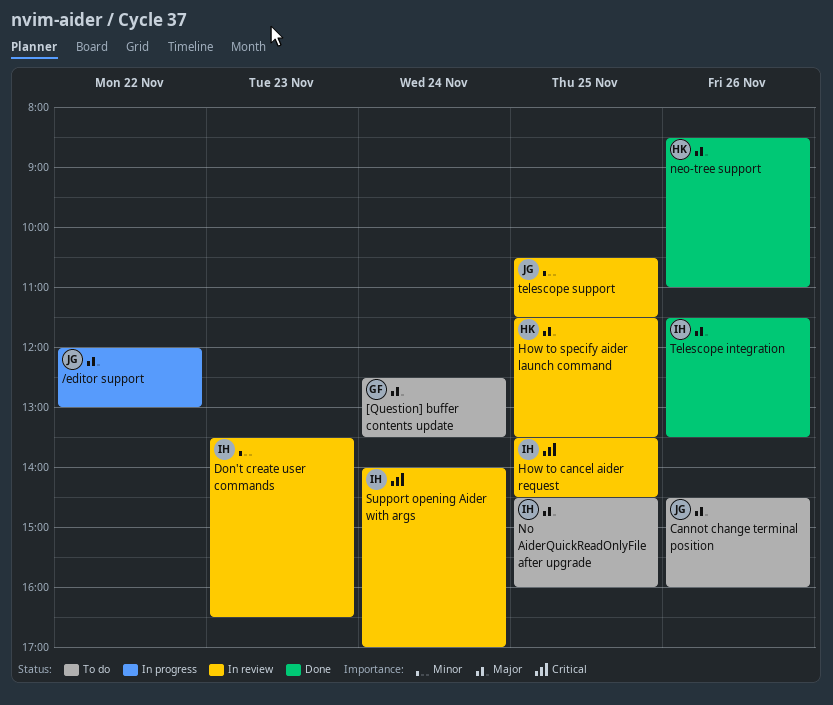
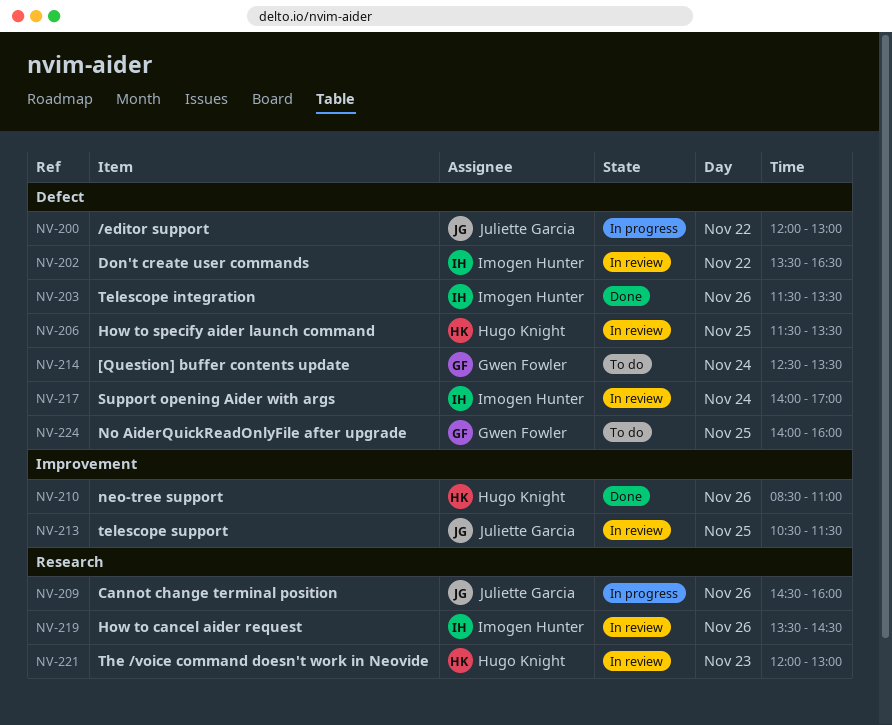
Cannot change terminal position, status: To do -> In progress
Don't create user commands, day: Nov 23 -> Nov 22
How to cancel aider request, day: Nov 25 -> Nov 26
No AiderQuickReadOnlyFile after upgrade, owner: Imogen Hunter -> Gwen Fowler
No AiderQuickReadOnlyFile after upgrade, begins: 14:30 -> 14:00
The /voice command doesn't work in Neovide: none -> present

